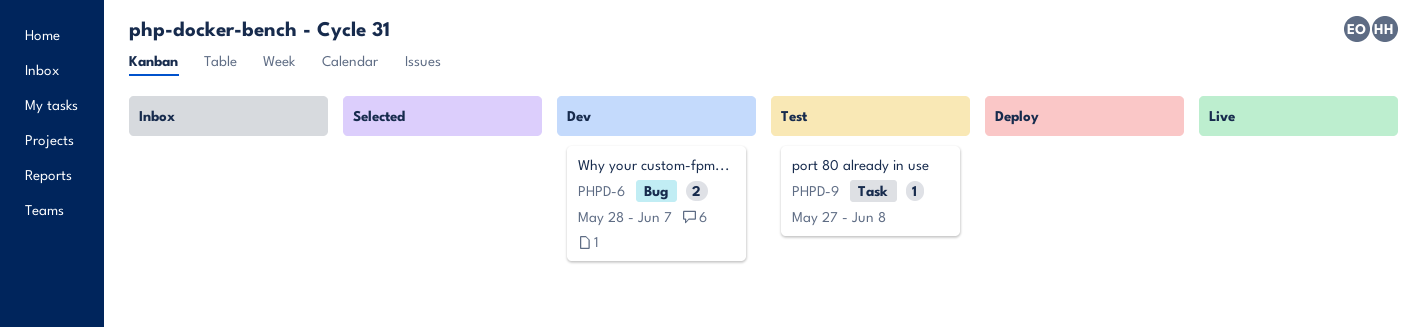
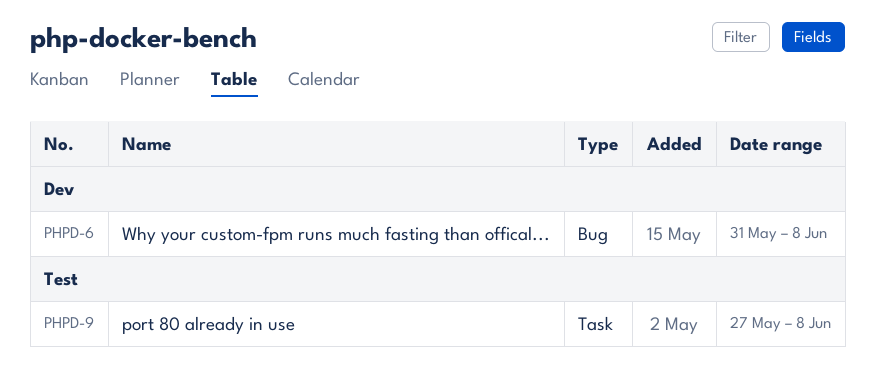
PHPD-6, start: May 28 -> May 31
PHPD-6, due: Jun 7 -> Jun 8

